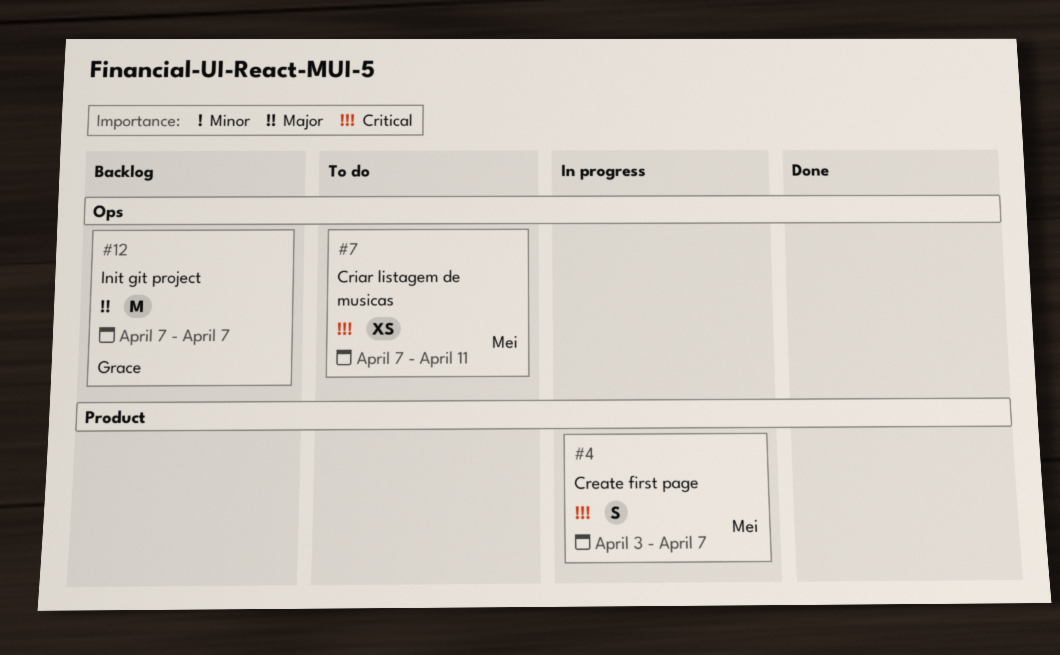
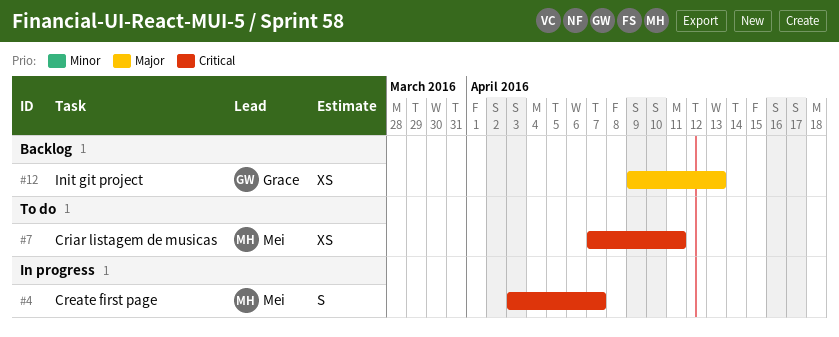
#12, estimate: M -> XS
#12, start: Apr 7 -> Apr 9
#12, due: Apr 7 -> Apr 13

